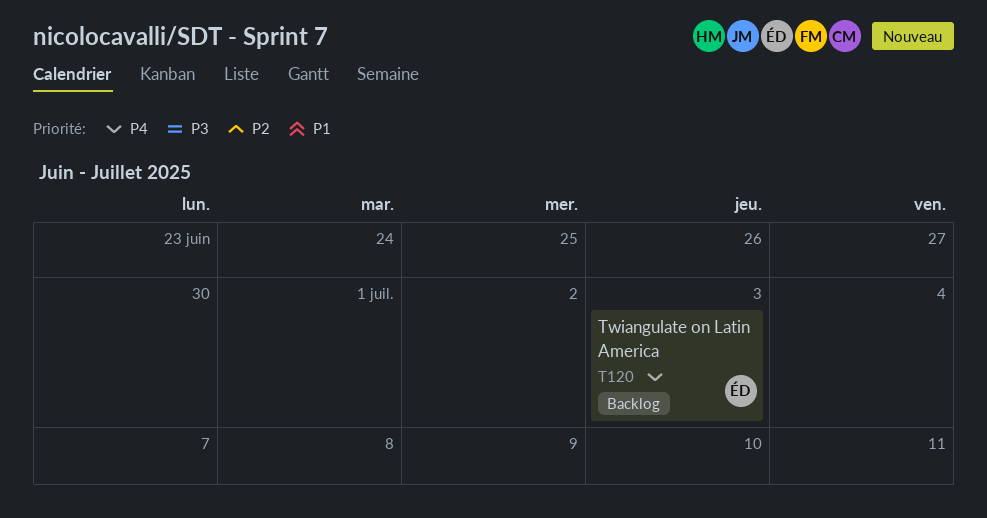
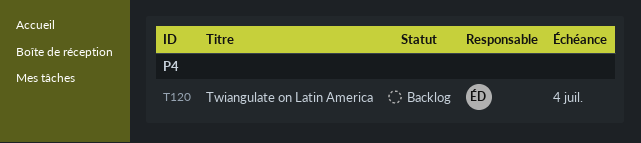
T120, due: Jul 3 -> Jul 4

